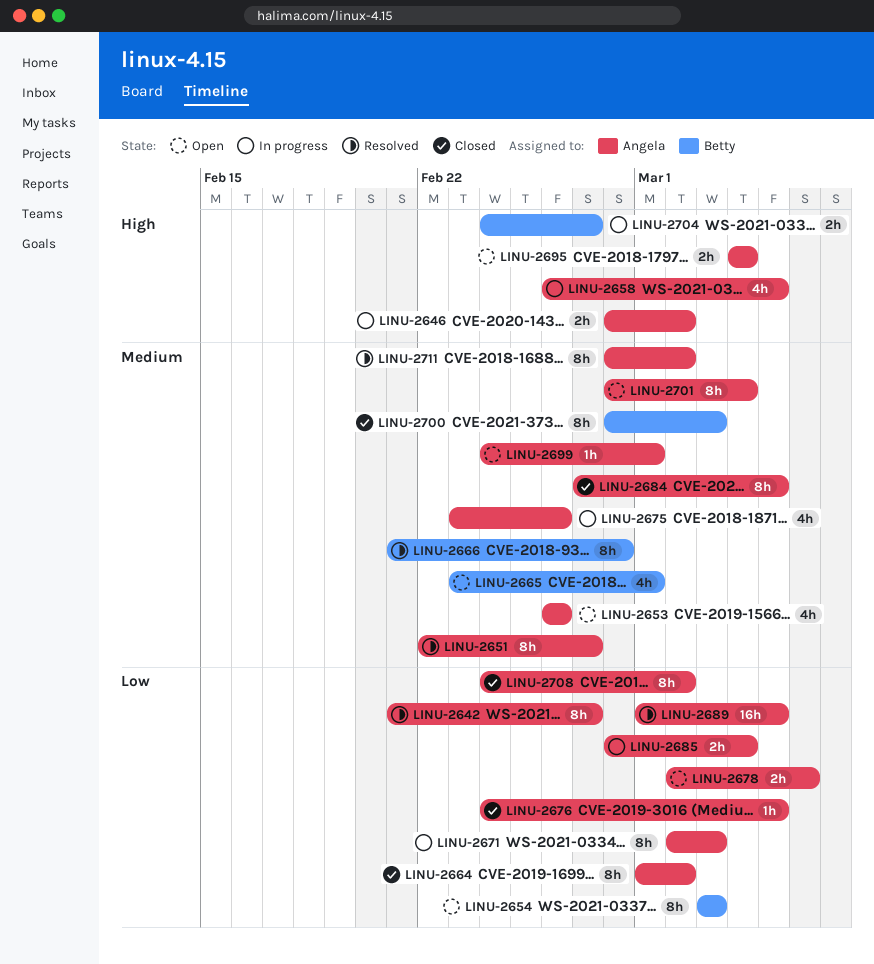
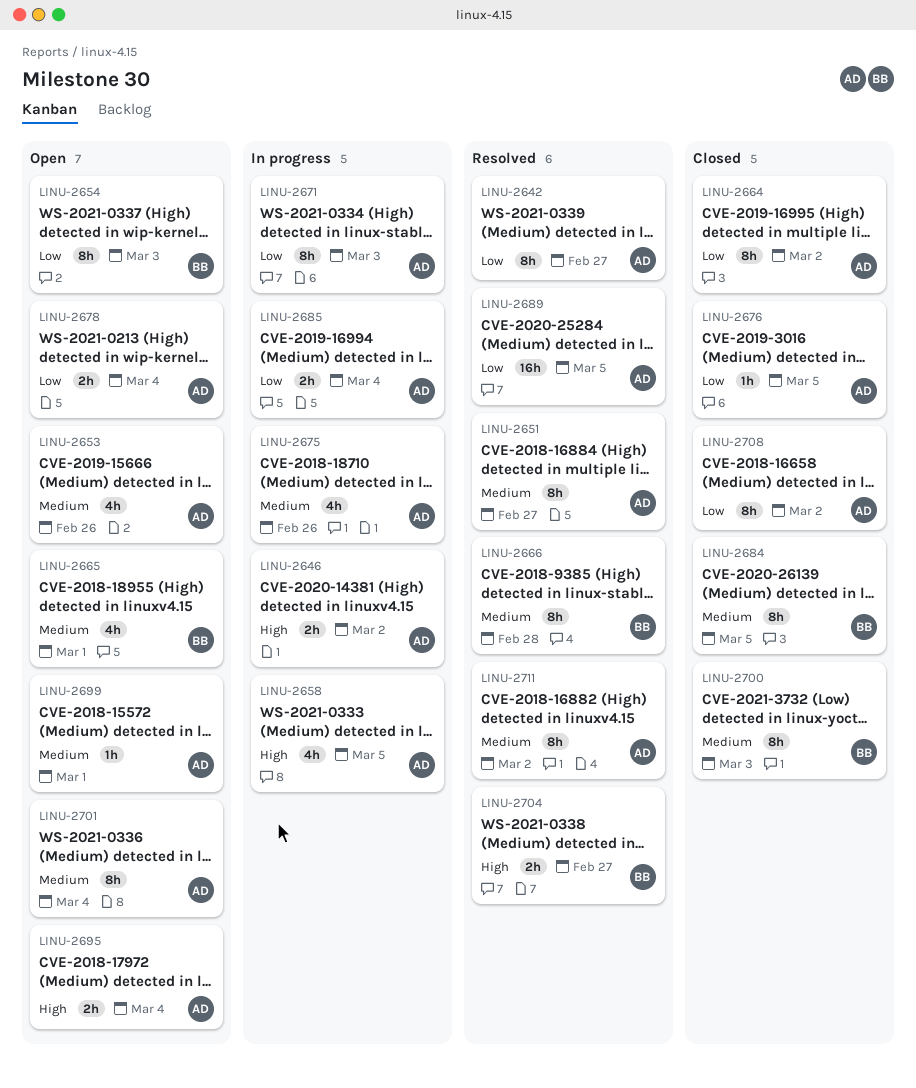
LINU-2678, due: Mar 6 -> Mar 4
LINU-2684, owner: Angela -> Betty
LINU-2704, status: In progress -> Resolved

